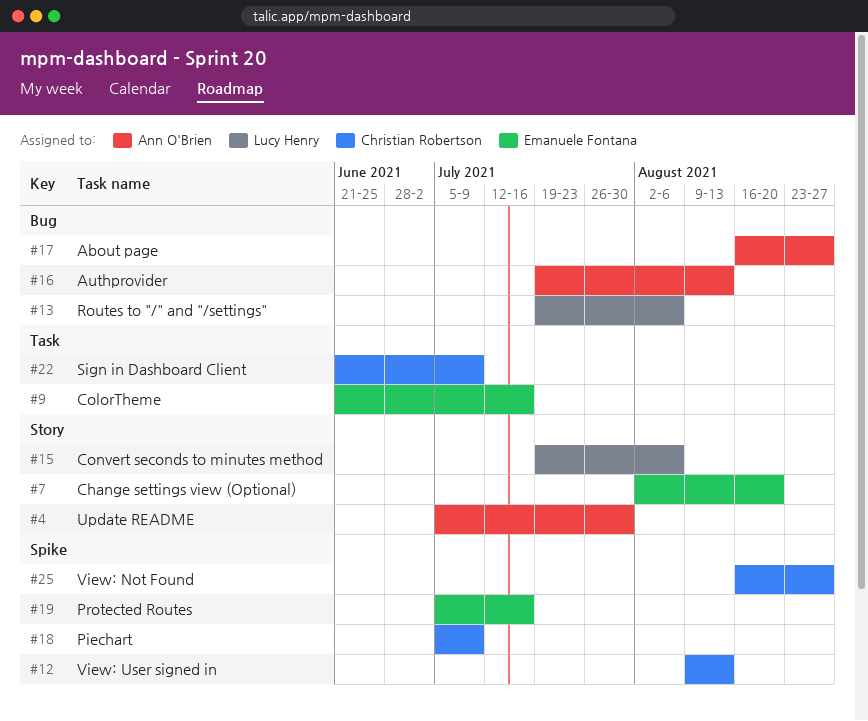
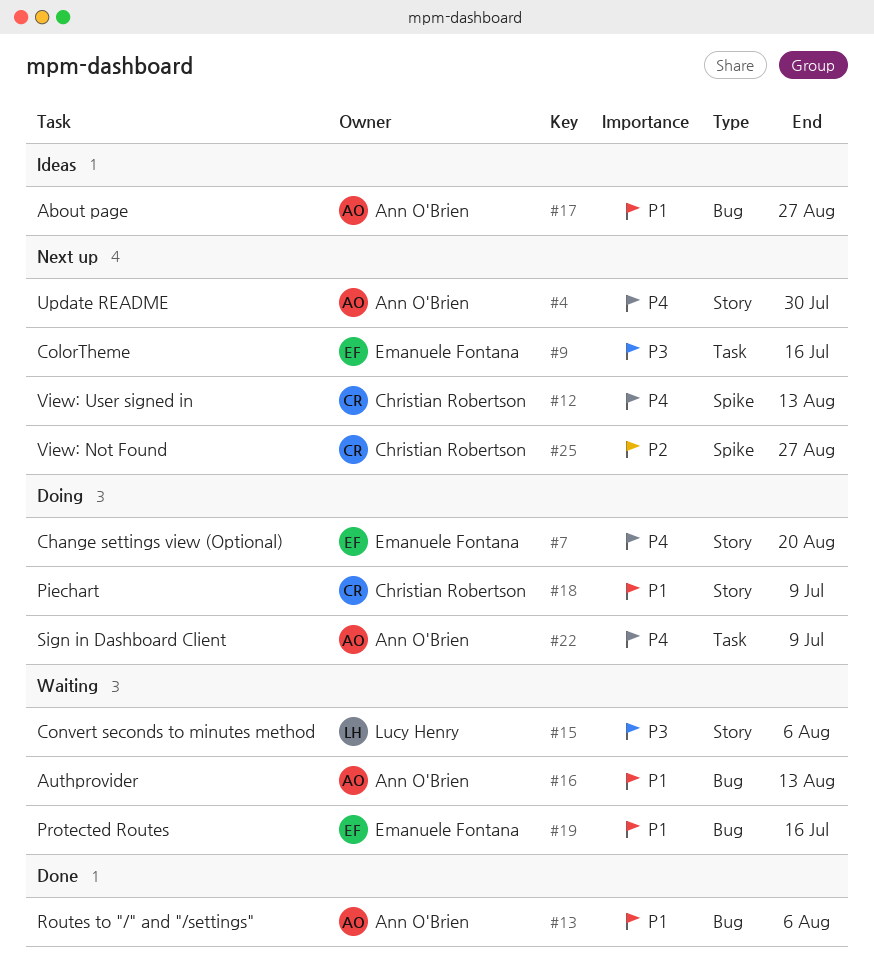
#13, owner: Lucy Henry -> Ann O'Brien
#18, label: Spike -> Story
#19, label: Spike -> Bug
#22, owner: Christian Robertson -> Ann O'Brien

